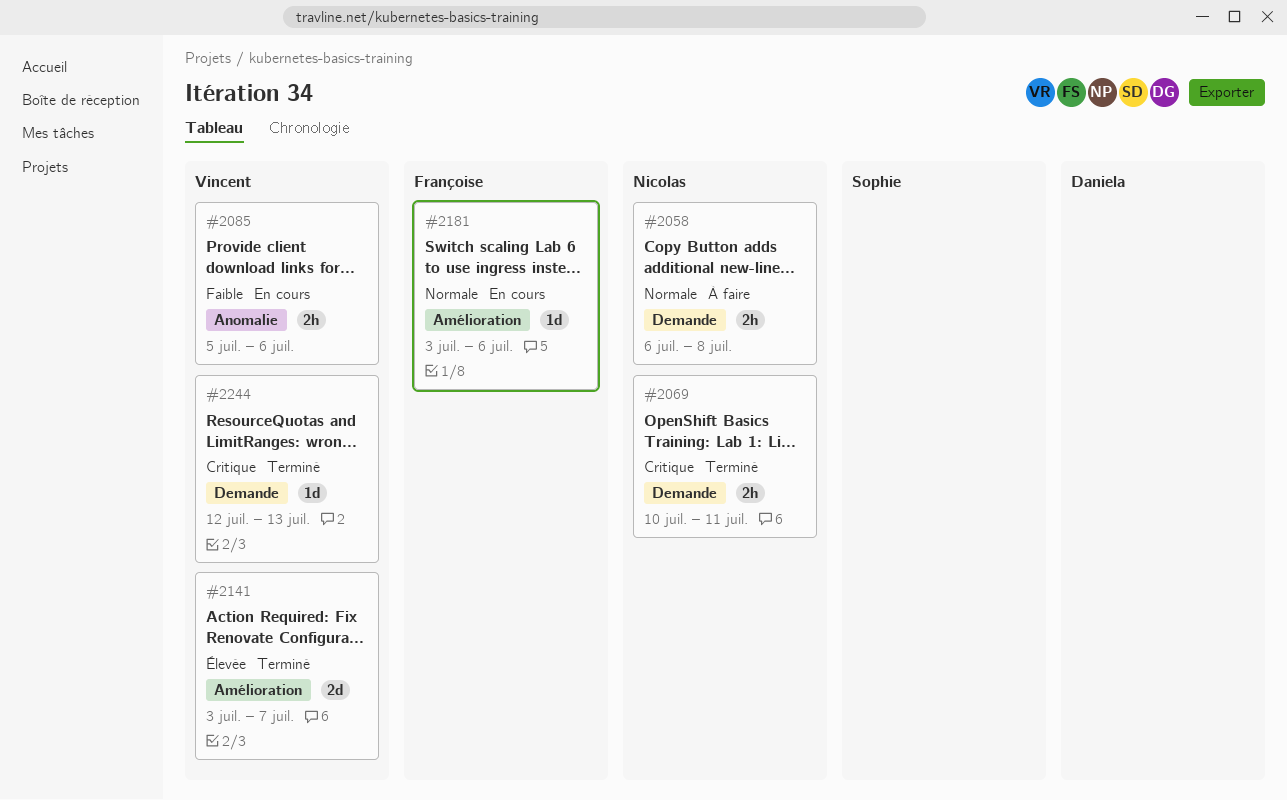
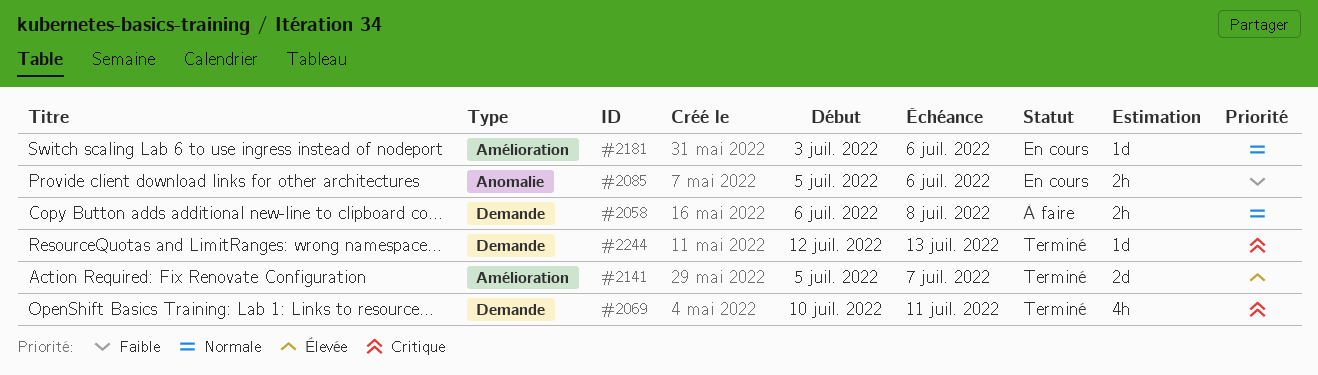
#2069, estimate: 2h -> 4h
#2141, start: Jul 3 -> Jul 5

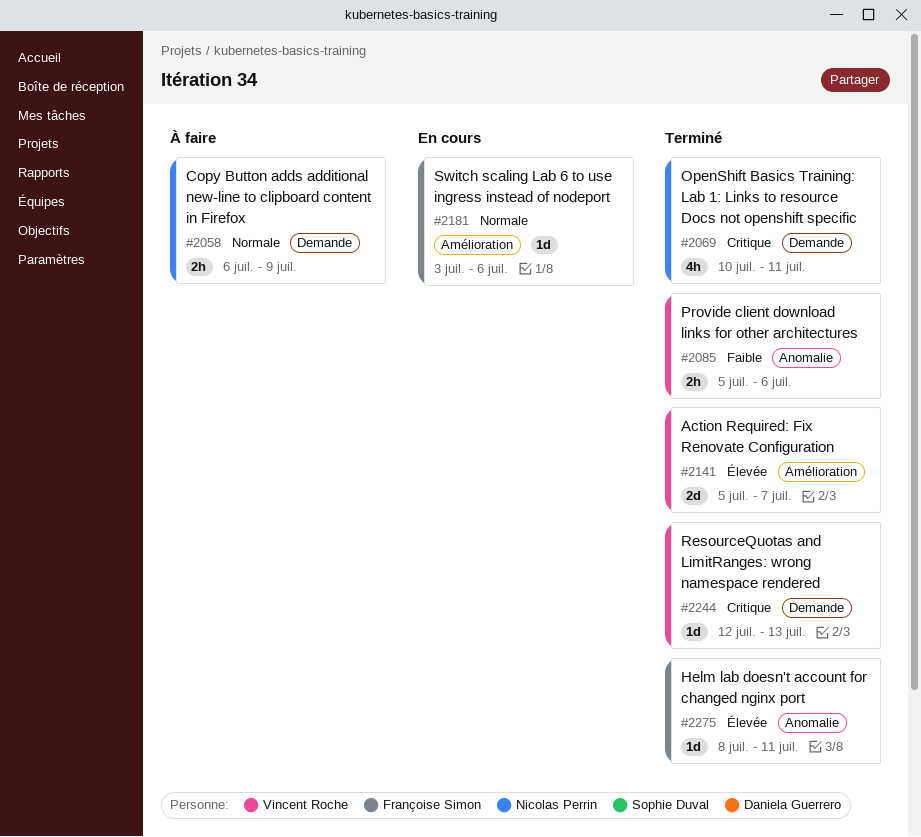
#2058, due: Jul 8 -> Jul 9
#2085, status: En cours -> Terminé
#2275: none -> present

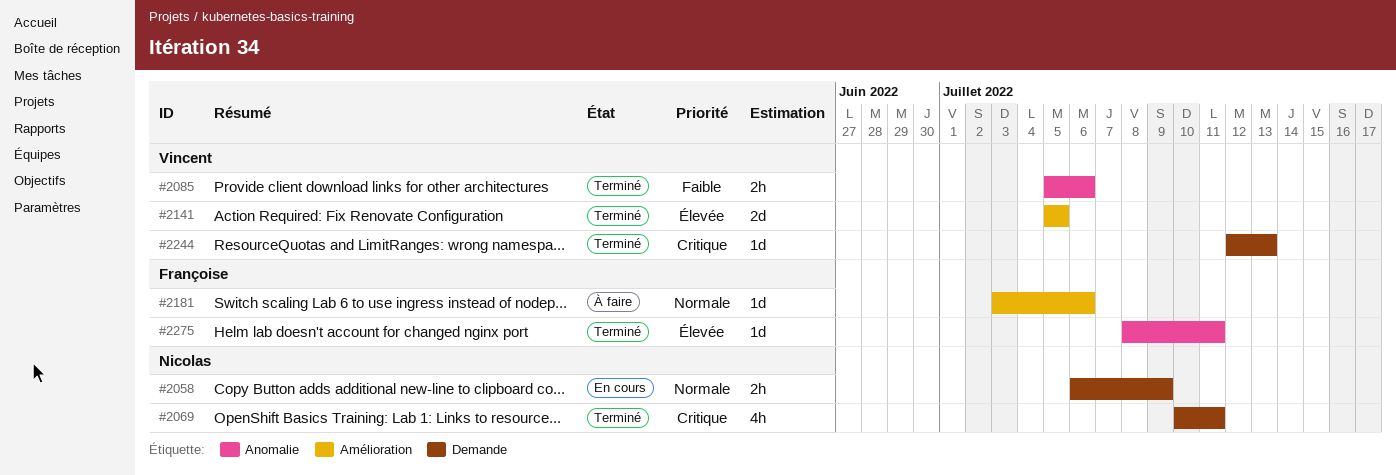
#2058, status: À faire -> En cours
#2141, due: Jul 7 -> Jul 5
#2181, status: En cours -> À faire

